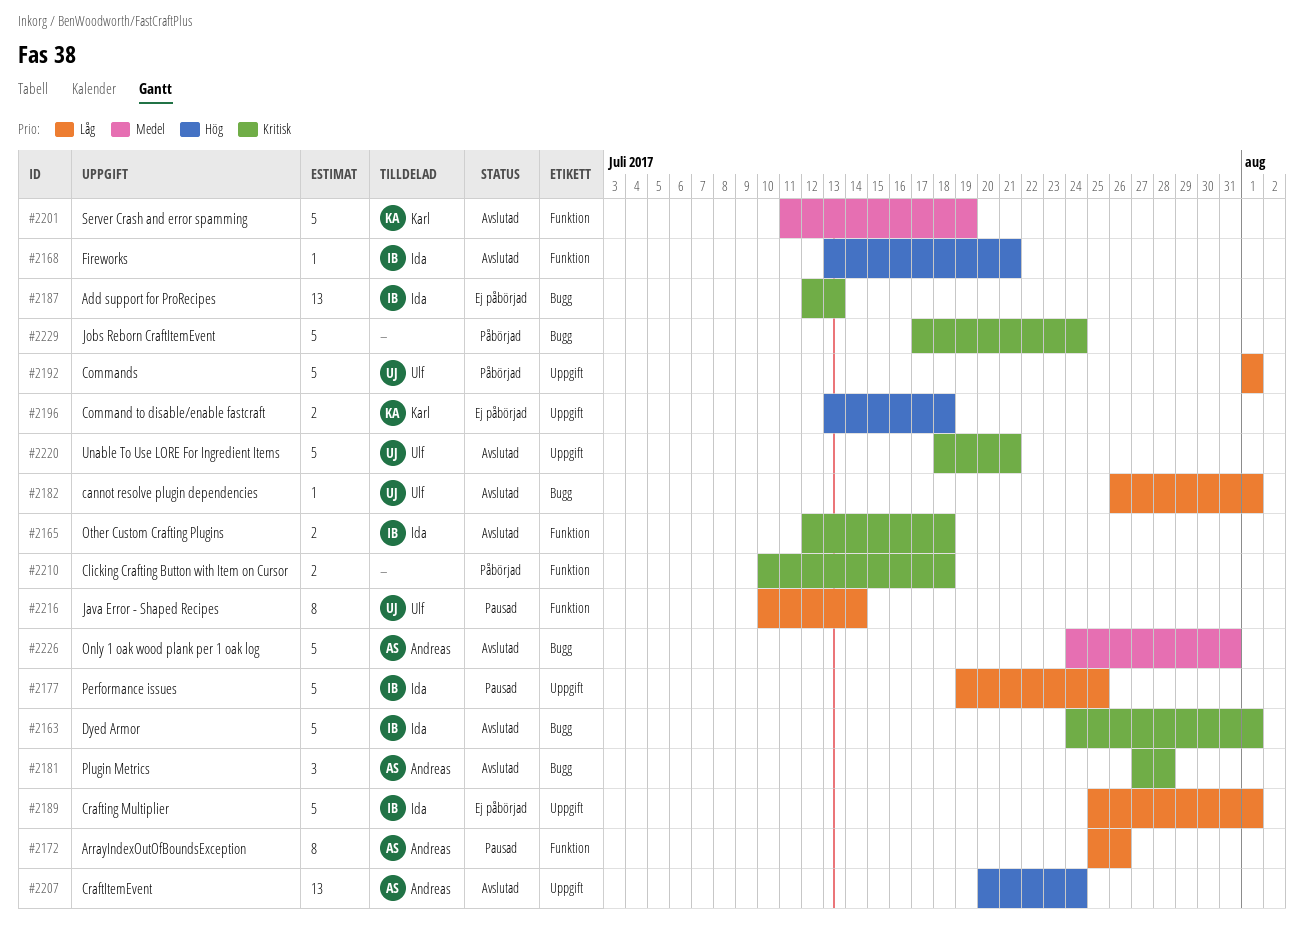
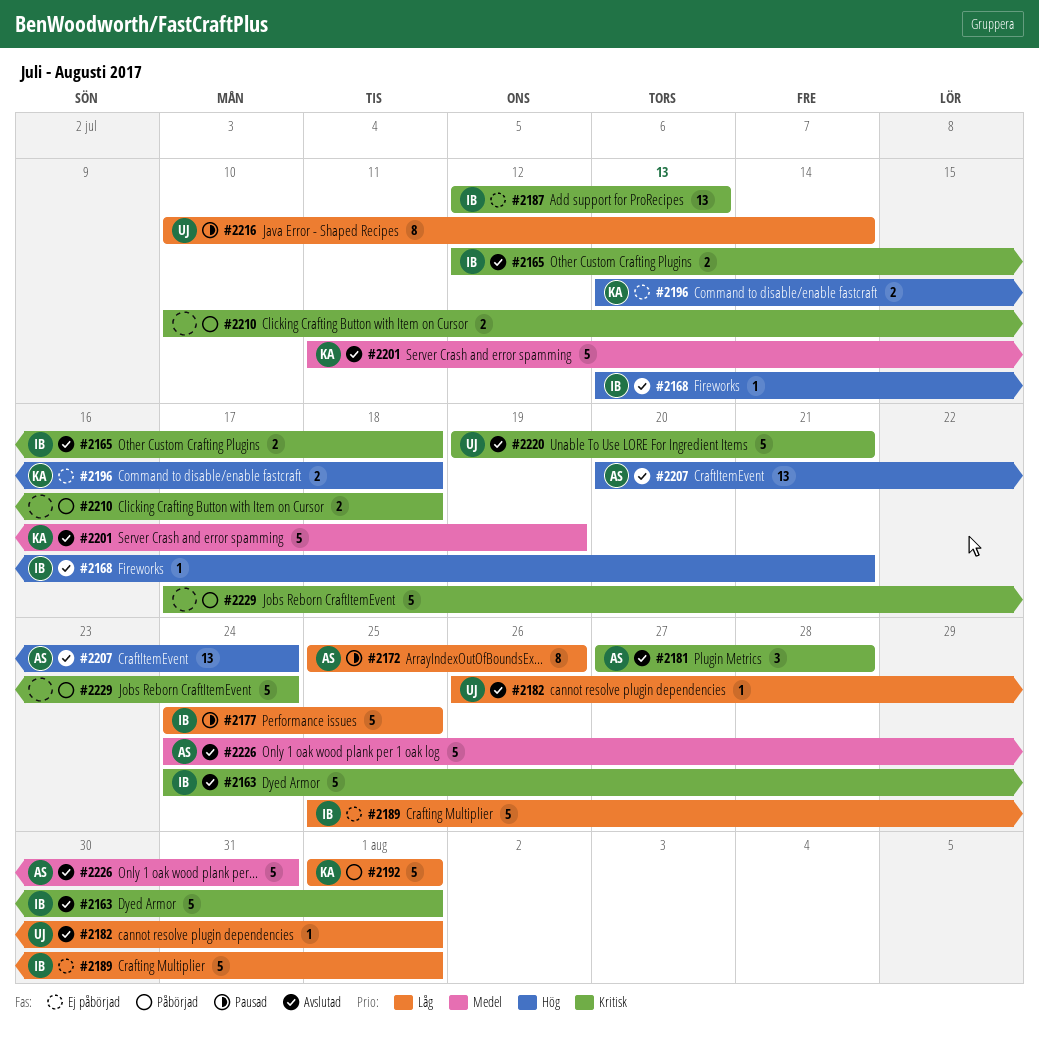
#2177, start: Jul 19 -> Jul 24
#2192, owner: Ulf -> Karl
#2220, start: Jul 18 -> Jul 19

